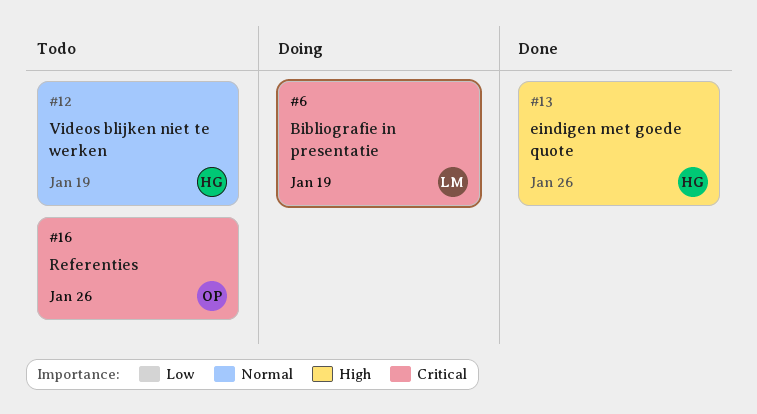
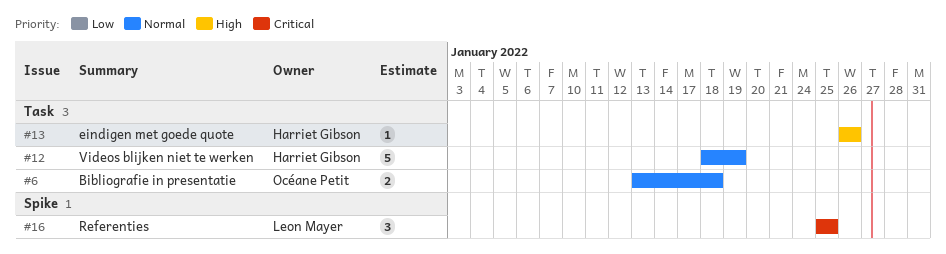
#6, owner: Leon Mayer -> Océane Petit
#6, priority: Critical -> Normal
#6, due: Jan 19 -> Jan 18
#16, owner: Océane Petit -> Leon Mayer
#16, due: Jan 26 -> Jan 25

